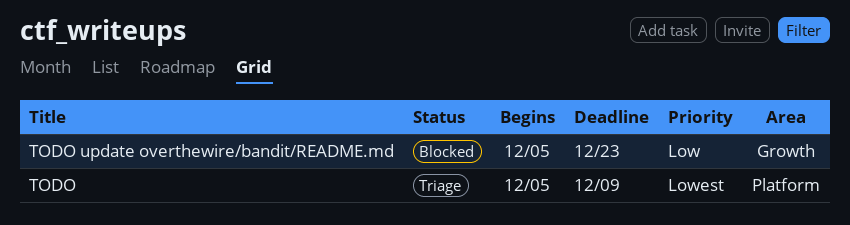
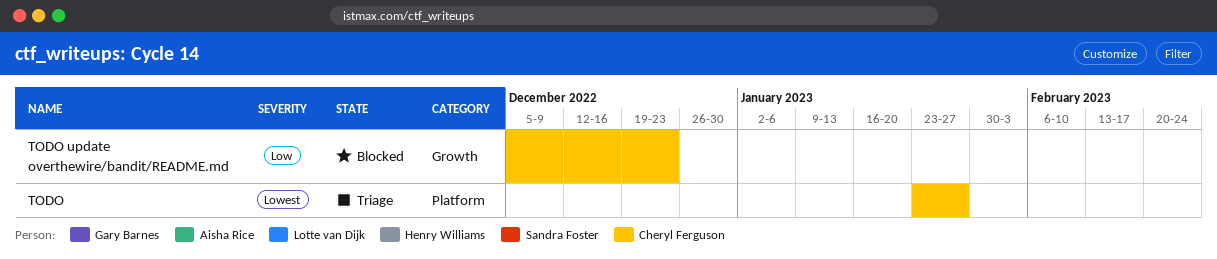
TODO, start: Dec 5 -> Jan 23
TODO, due: Dec 9 -> Jan 27

